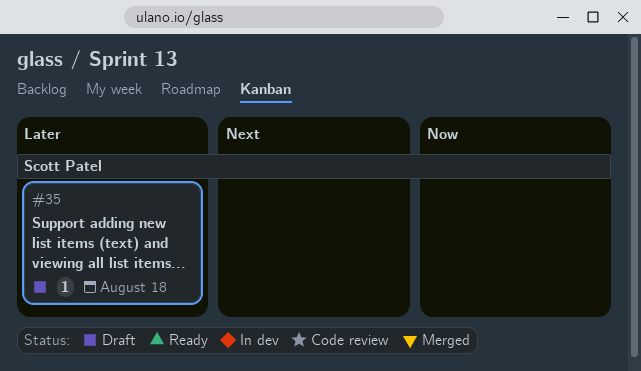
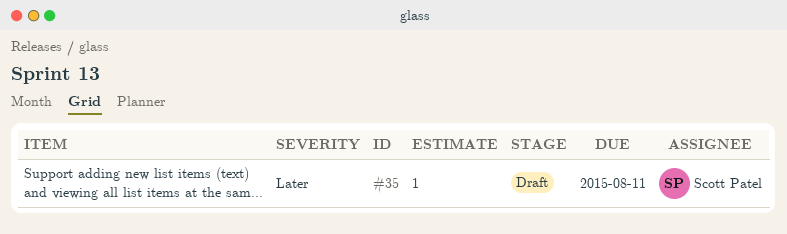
#35, due: Aug 18 -> Aug 11

